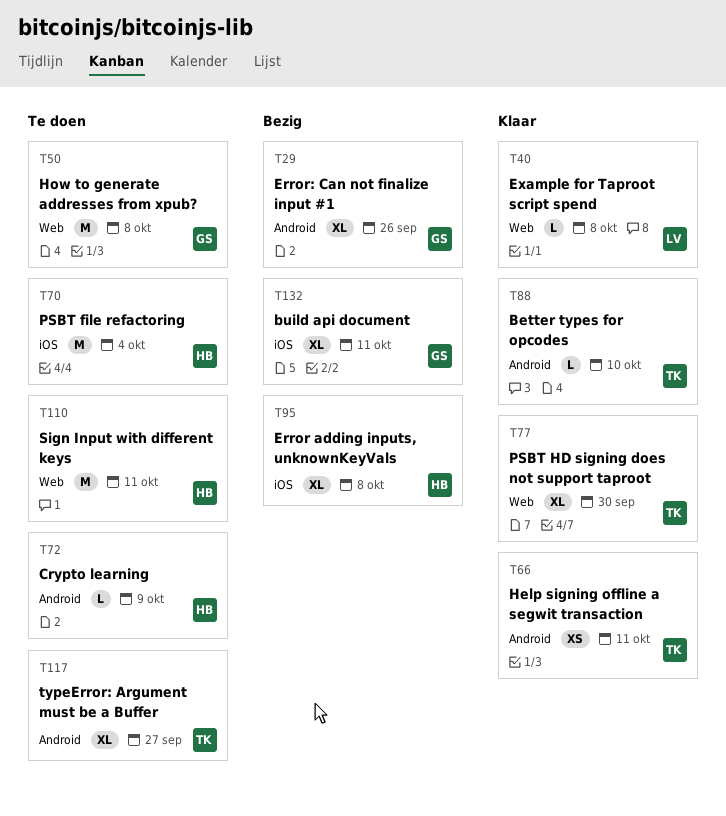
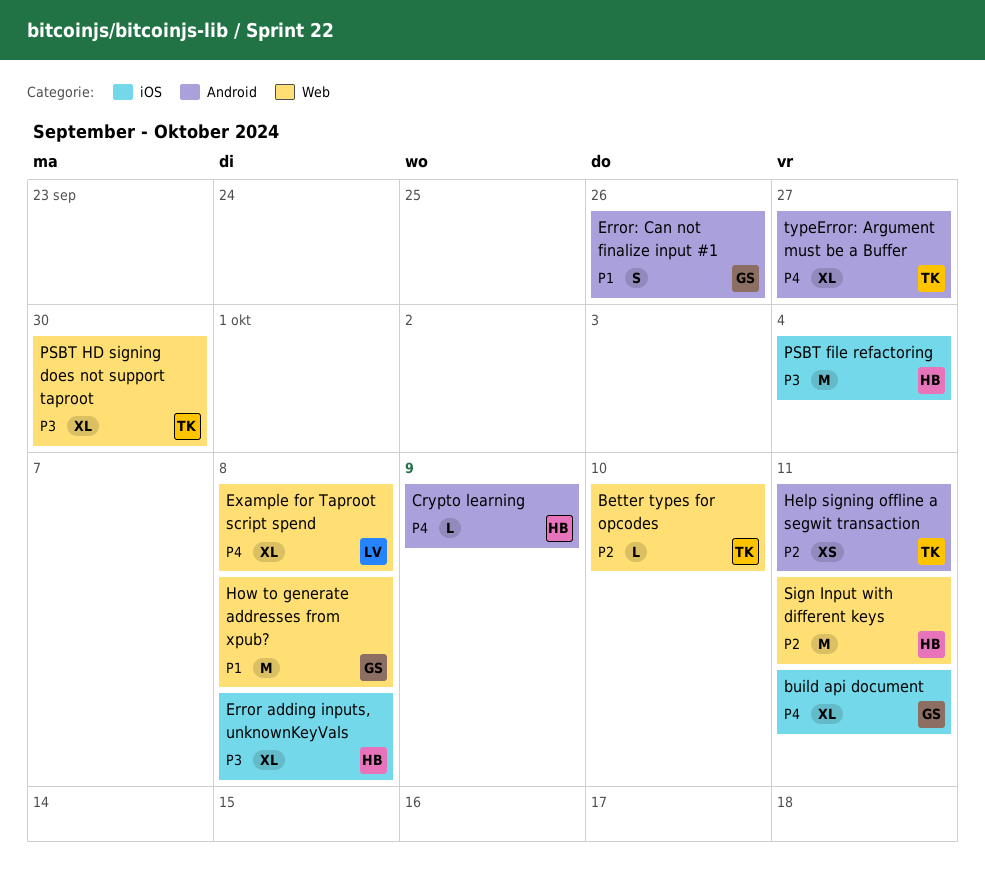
Better types for opcodes, label: Android -> Web
Error: Can not finalize input #1, estimate: XL -> S
Example for Taproot script spend, estimate: L -> XL

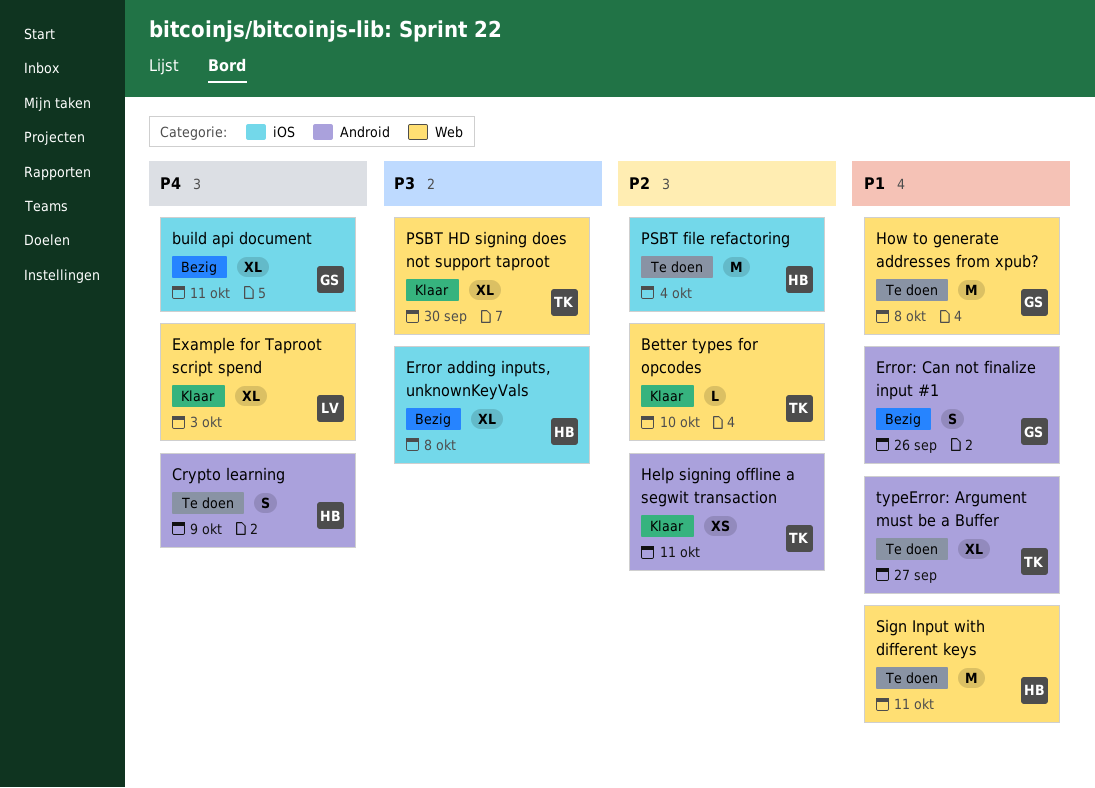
Crypto learning, estimate: L -> S
Example for Taproot script spend, due: Oct 8 -> Oct 3
PSBT file refactoring, priority: P3 -> P2
Sign Input with different keys, priority: P2 -> P1
typeError: Argument must be a Buffer, priority: P4 -> P1

